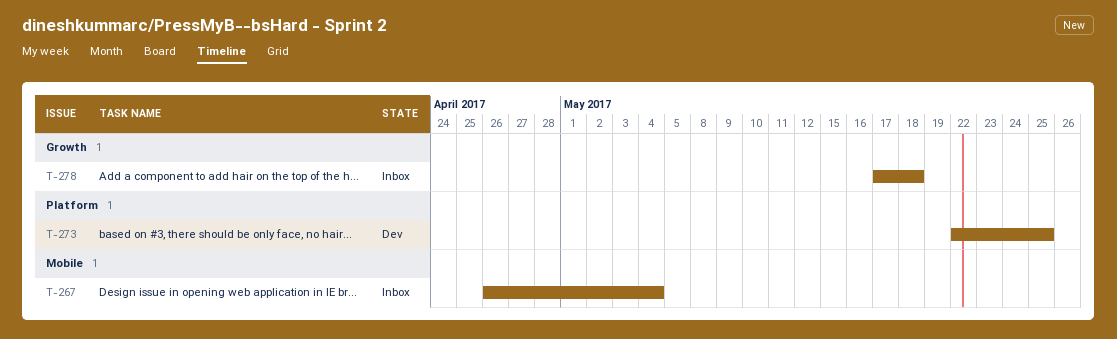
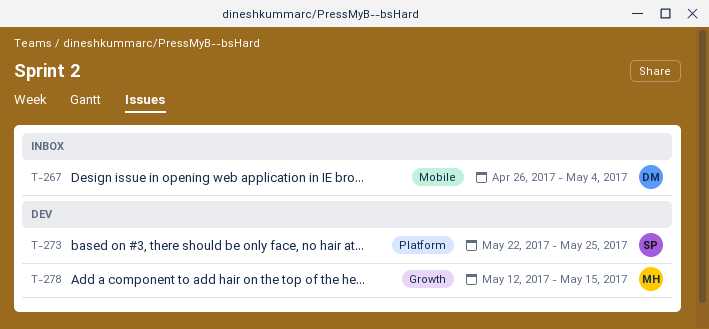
T-278, status: Inbox -> Dev
T-278, start: May 17 -> May 12
T-278, due: May 18 -> May 15

